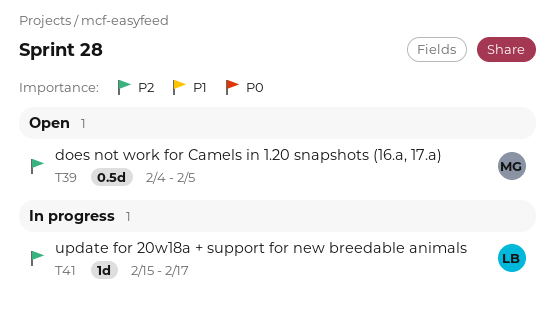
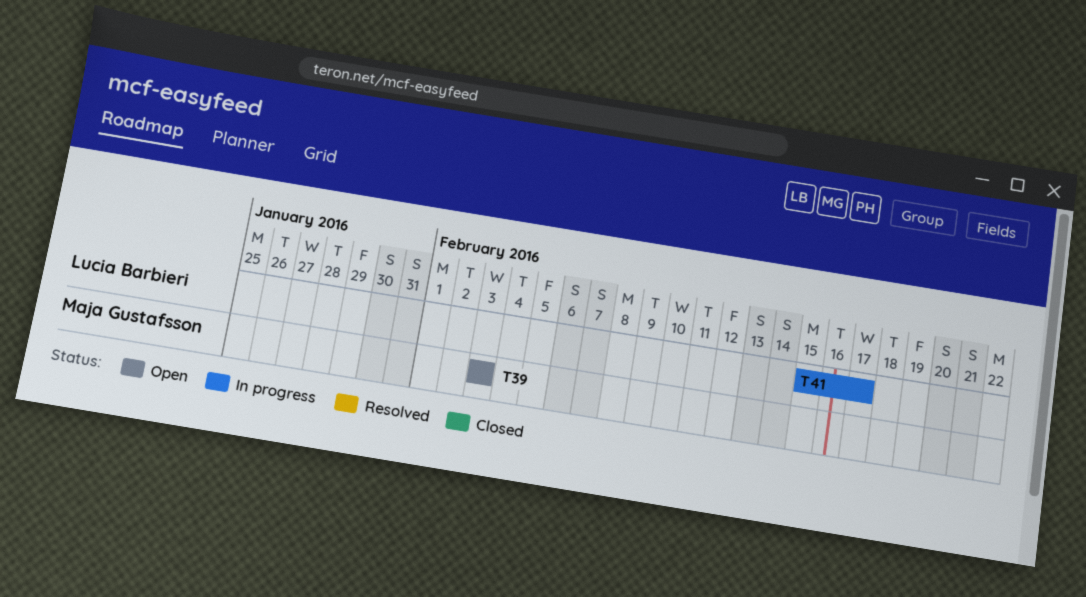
T39, start: Feb 4 -> Feb 3
T39, due: Feb 5 -> Feb 3

